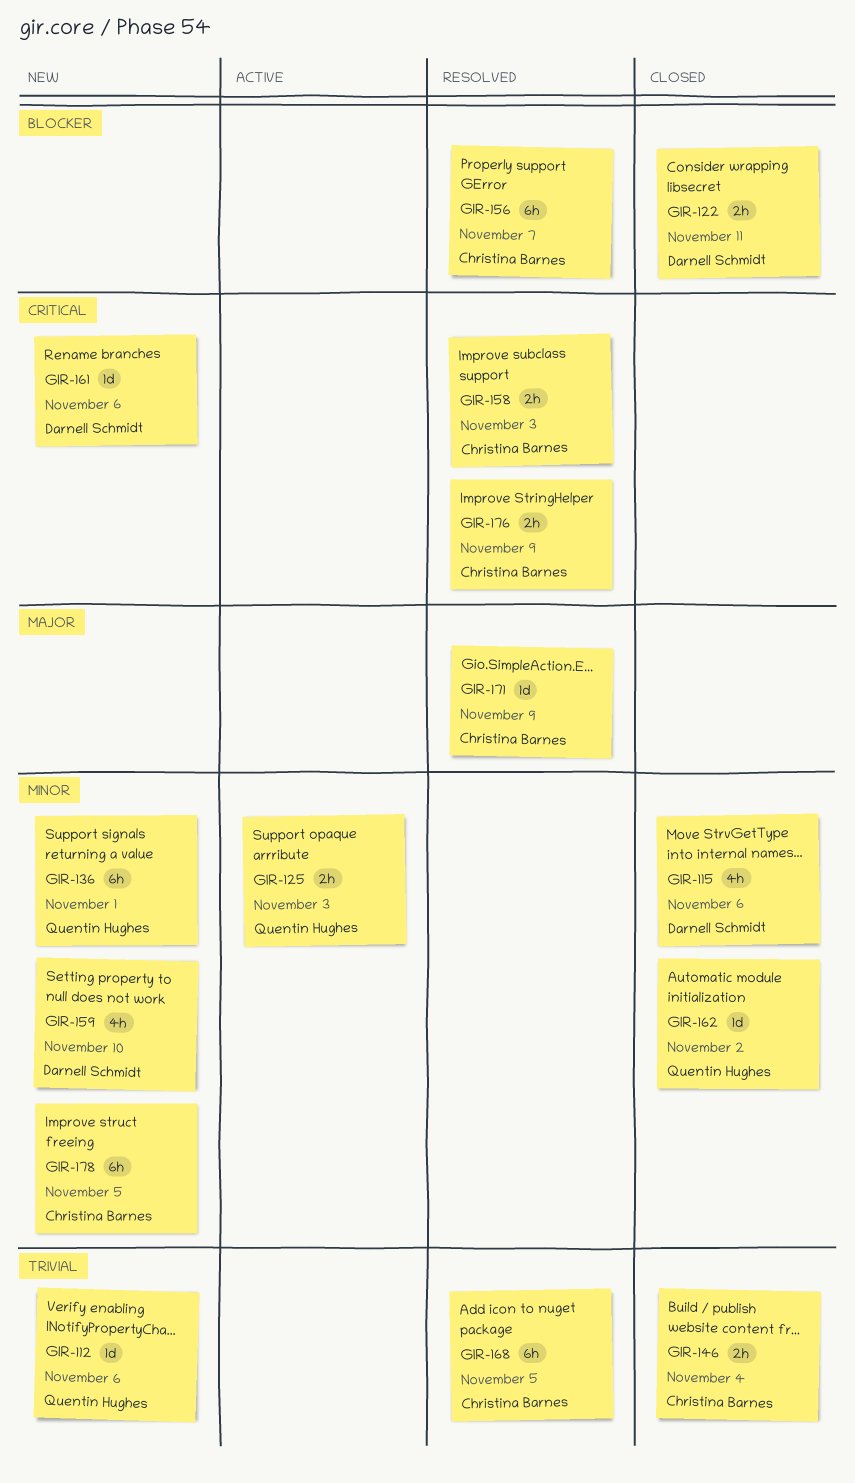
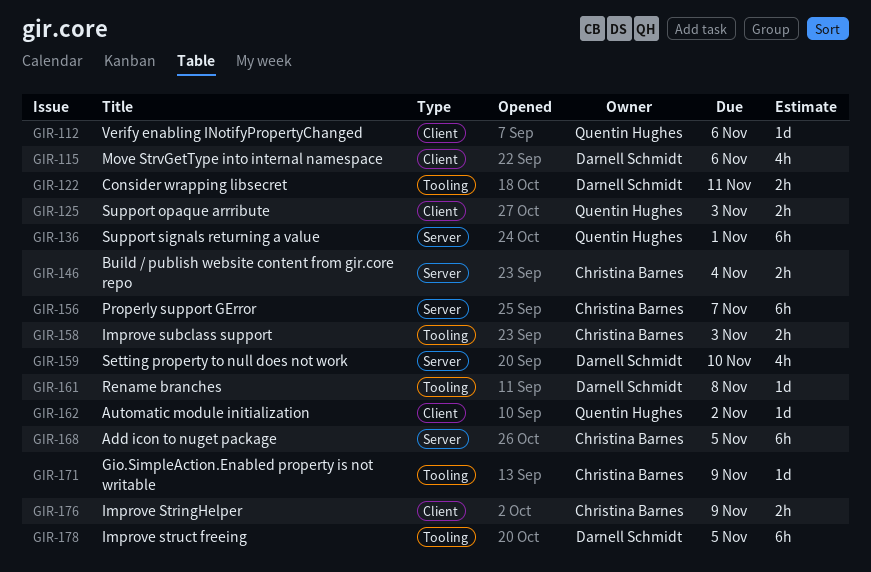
GIR-161, due: Nov 6 -> Nov 8
GIR-178, owner: Christina Barnes -> Darnell Schmidt

